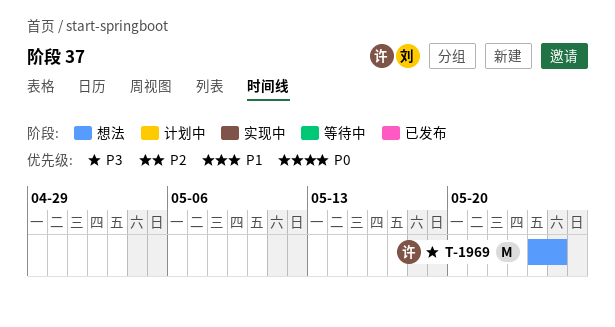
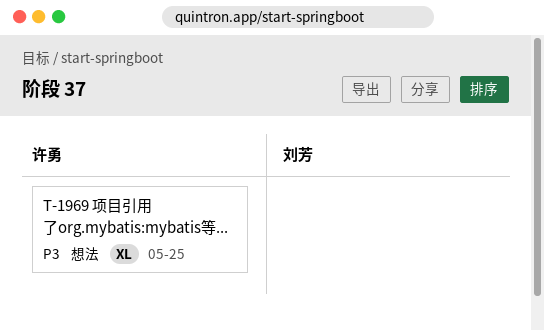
T-1969, estimate: M -> XL

